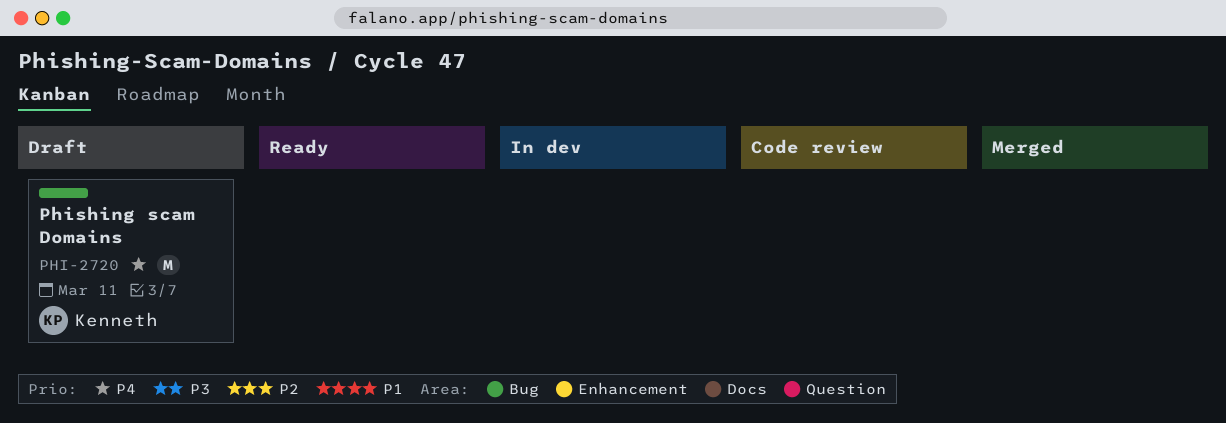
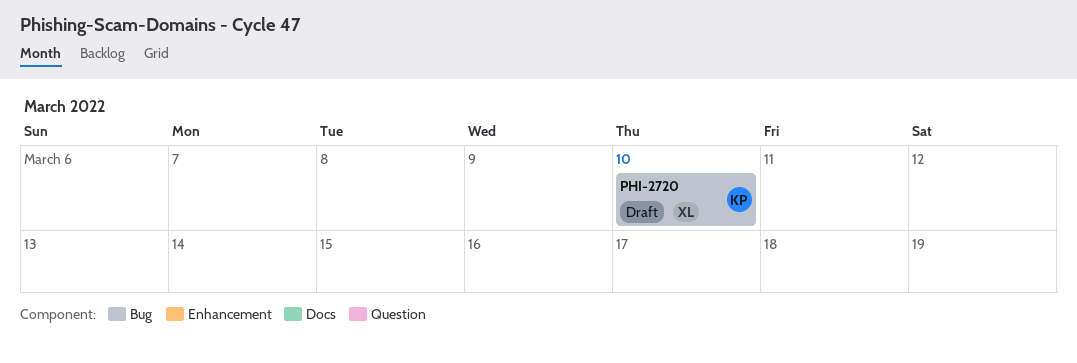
PHI-2720, estimate: M -> XL
PHI-2720, due: Mar 11 -> Mar 10

